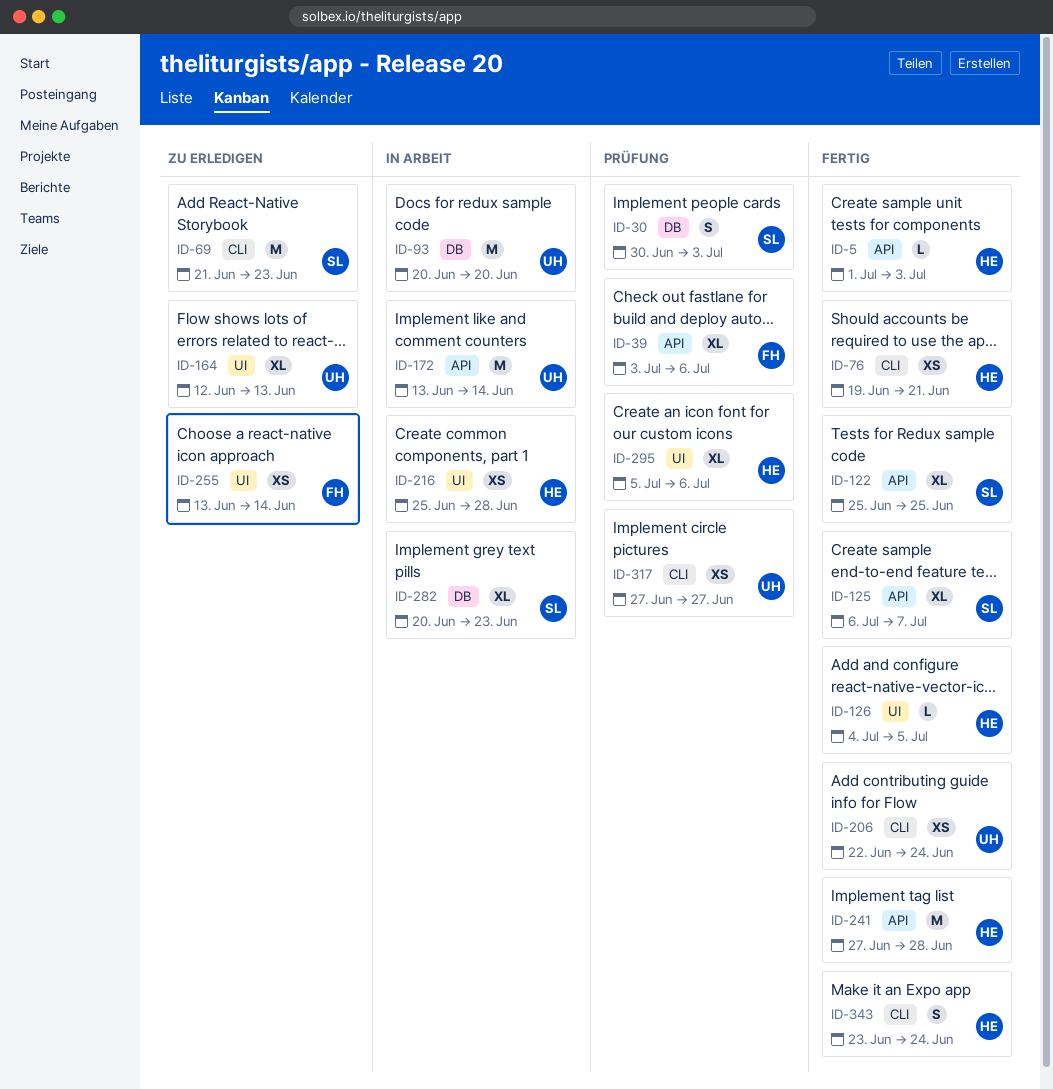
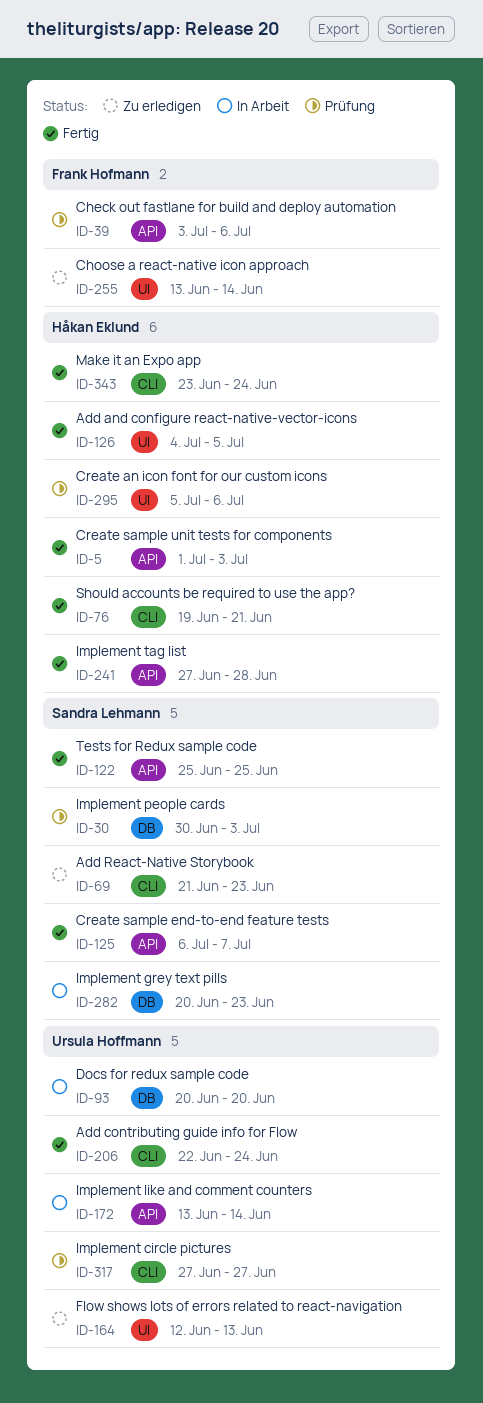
ID-216: present -> none

